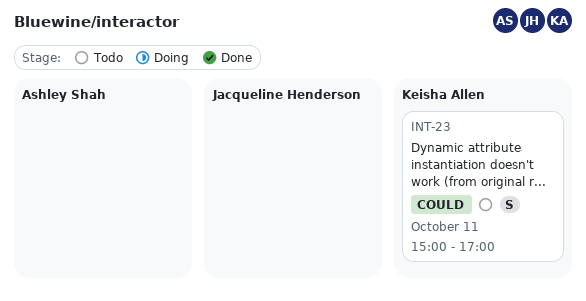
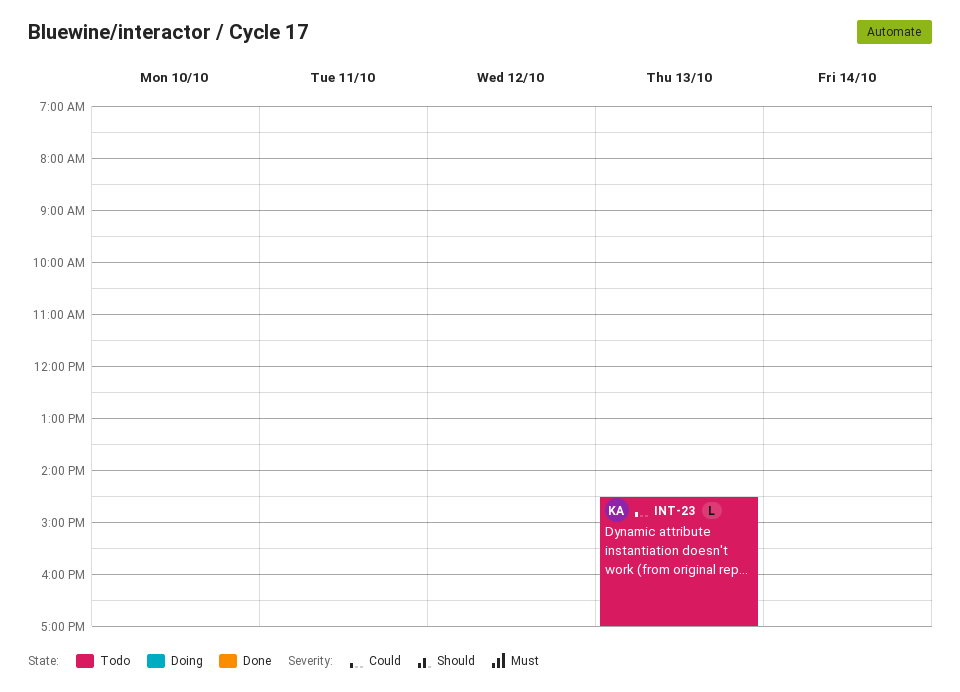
INT-23, estimate: S -> L
INT-23, day: Oct 11 -> Oct 13
INT-23, begins: 15:00 -> 14:30

